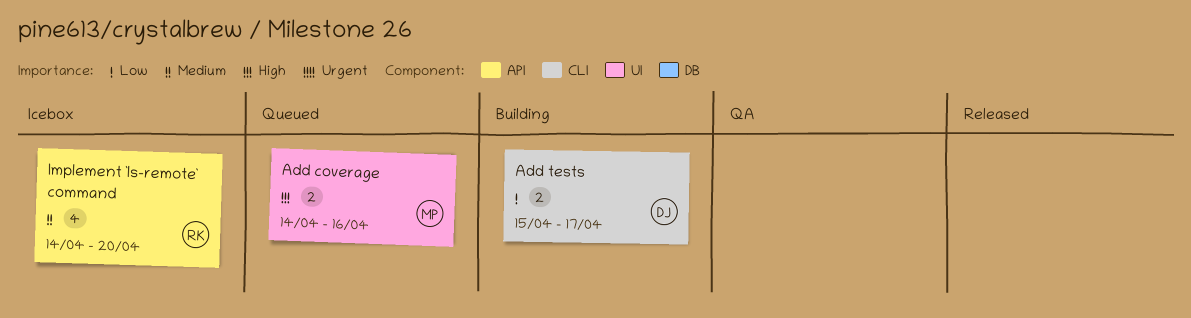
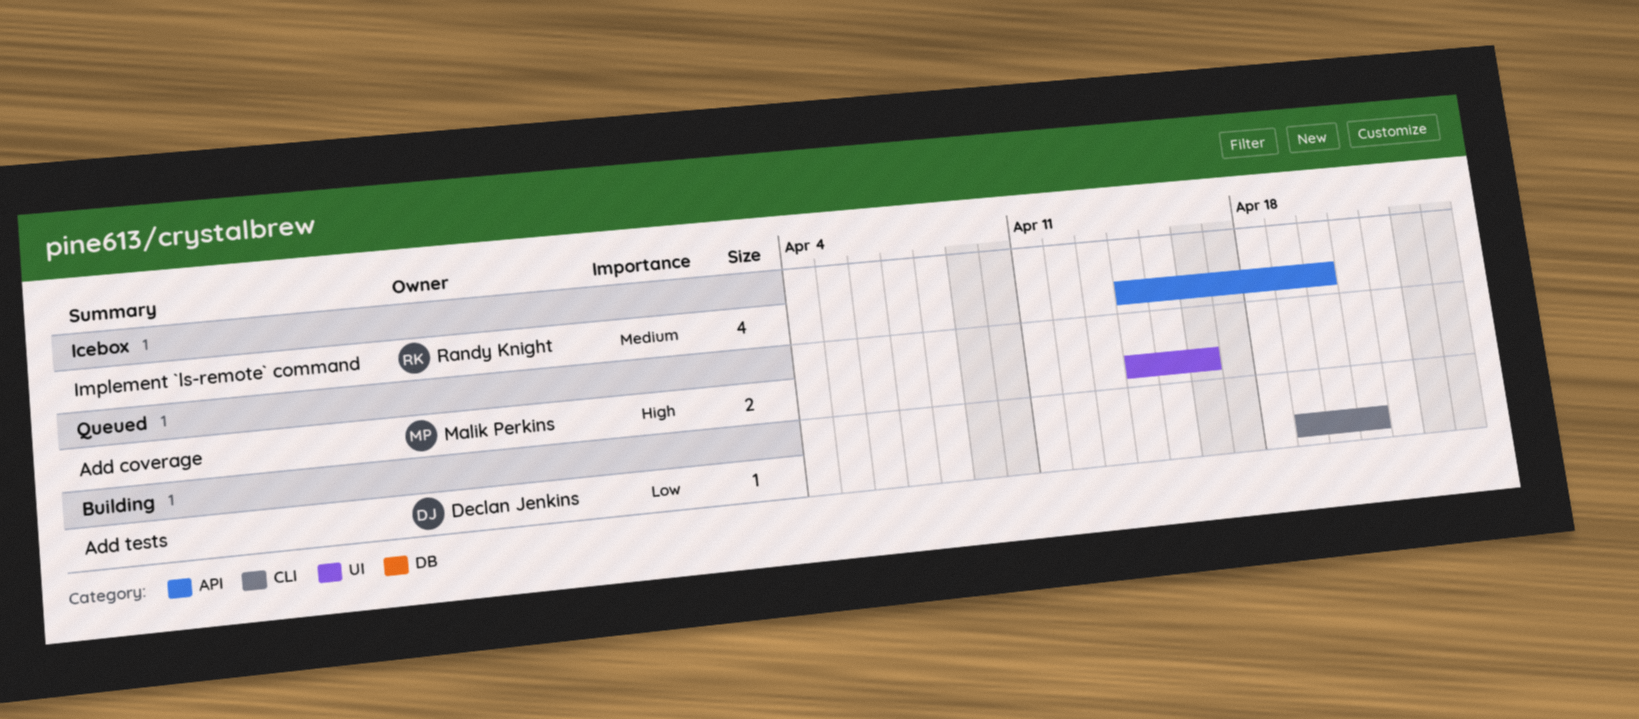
Add tests, estimate: 2 -> 1
Add tests, start: Apr 15 -> Apr 19
Add tests, due: Apr 17 -> Apr 21

